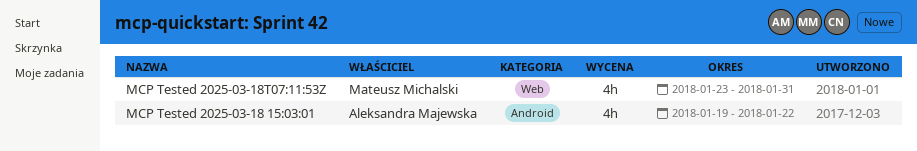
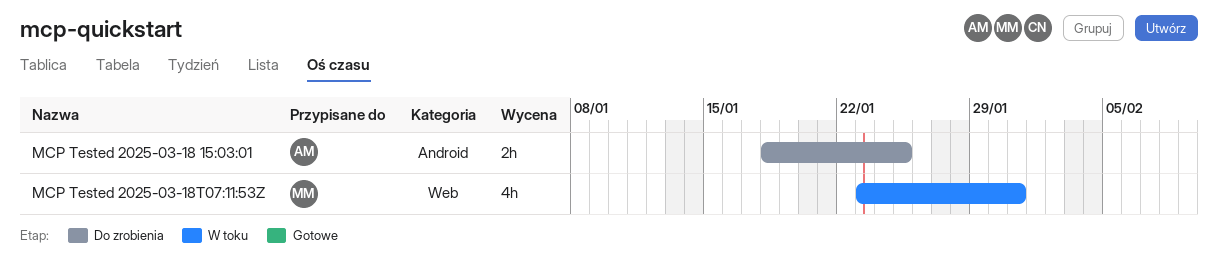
MCP Tested 2025-03-18 15:03:01, estimate: 4h -> 2h
MCP Tested 2025-03-18 15:03:01, start: Jan 19 -> Jan 18
MCP Tested 2025-03-18 15:03:01, due: Jan 22 -> Jan 25

